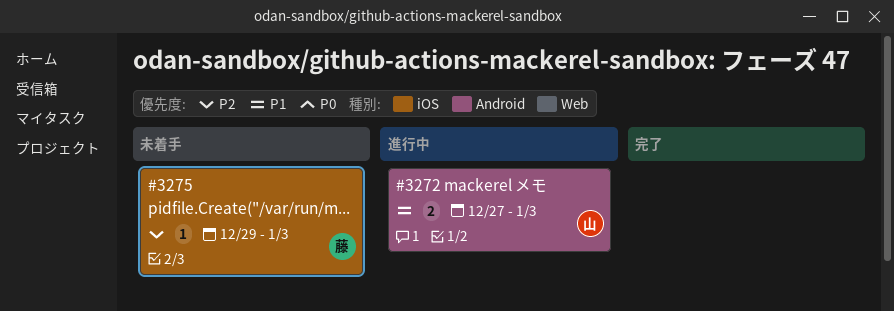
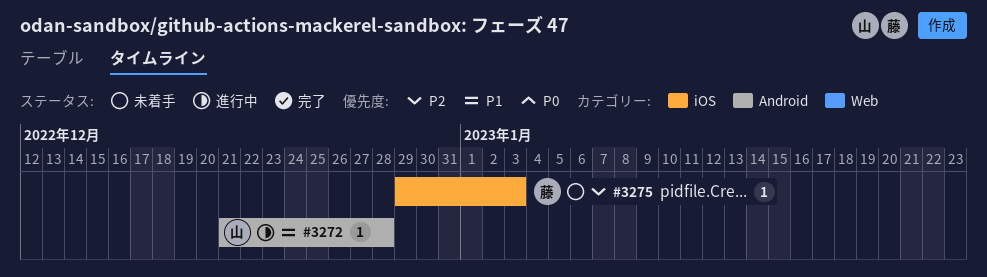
#3272, estimate: 2 -> 1
#3272, start: Dec 27 -> Dec 21
#3272, due: Jan 3 -> Dec 28

